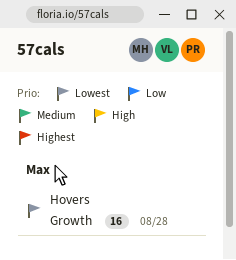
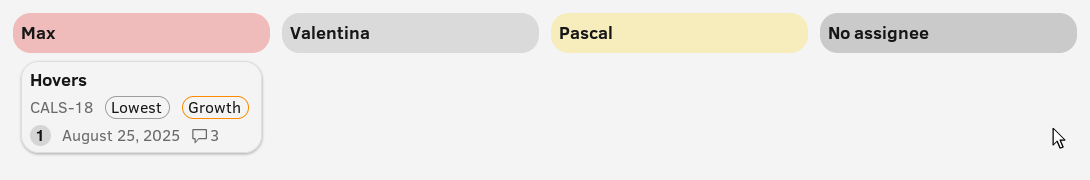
Hovers, estimate: 16 -> 1
Hovers, due: Aug 28 -> Aug 25

